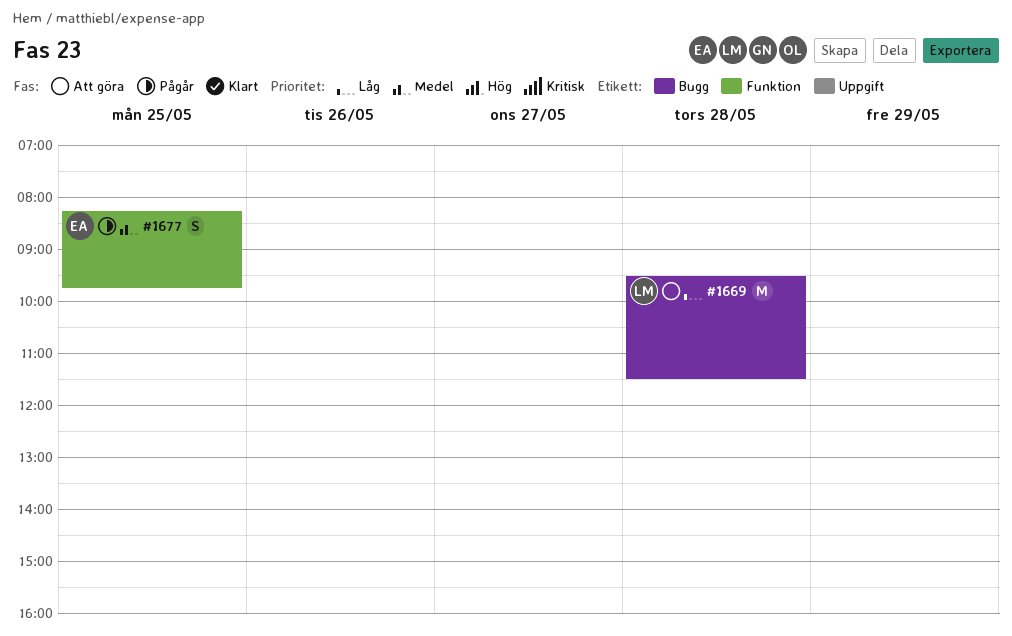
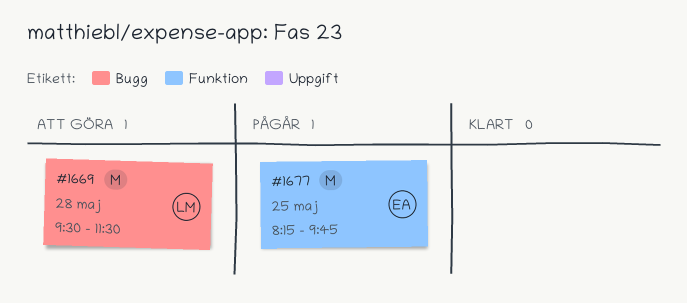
#1677, estimate: S -> M

